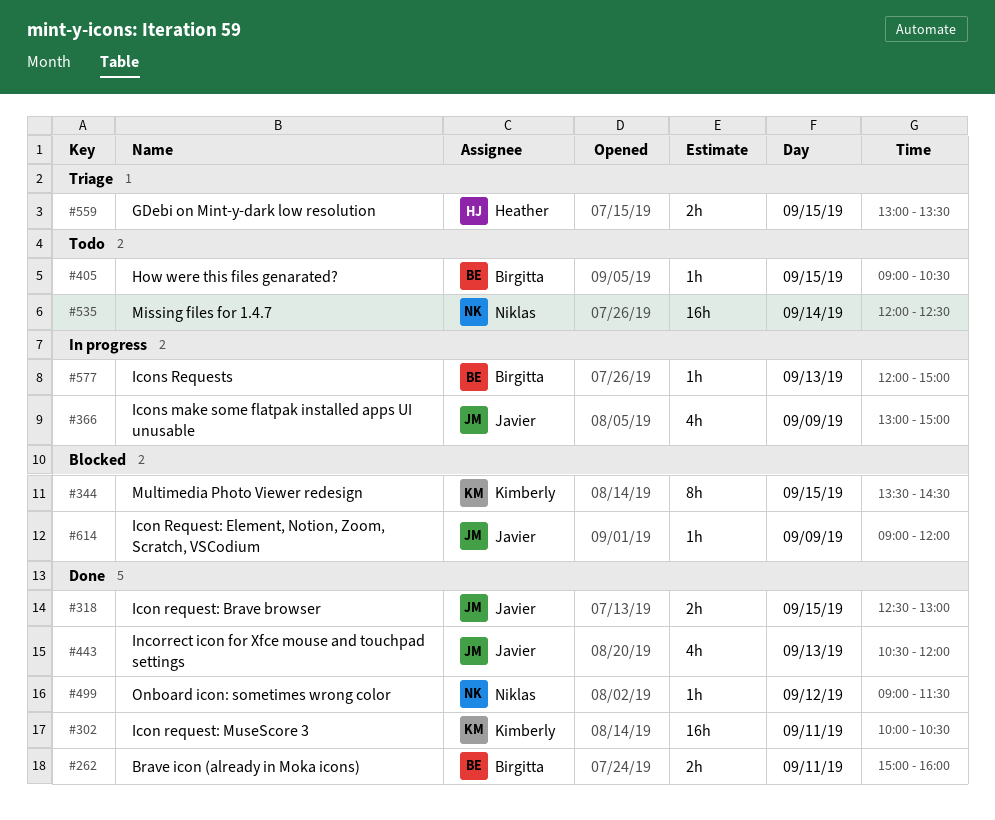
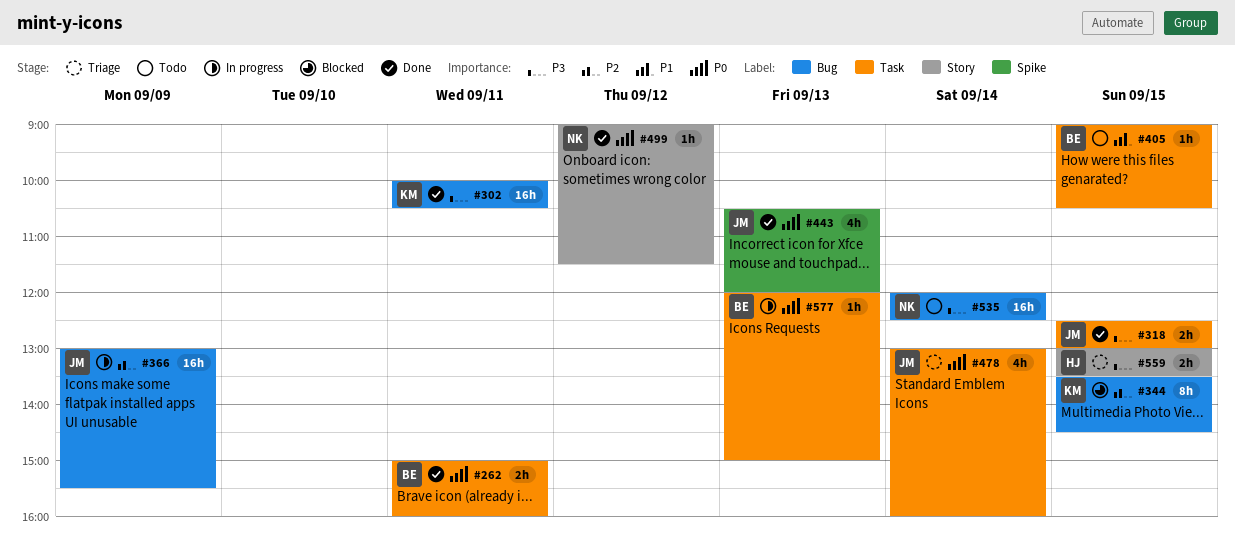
#366, estimate: 4h -> 16h
#366, ends: 15:00 -> 15:30
#478: none -> present
#614: present -> none

